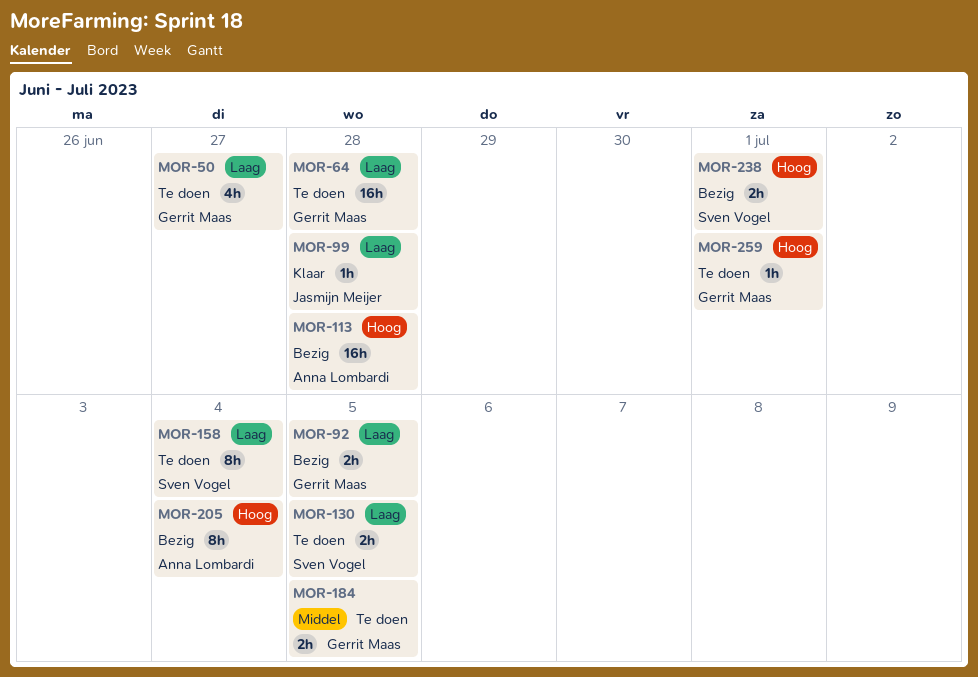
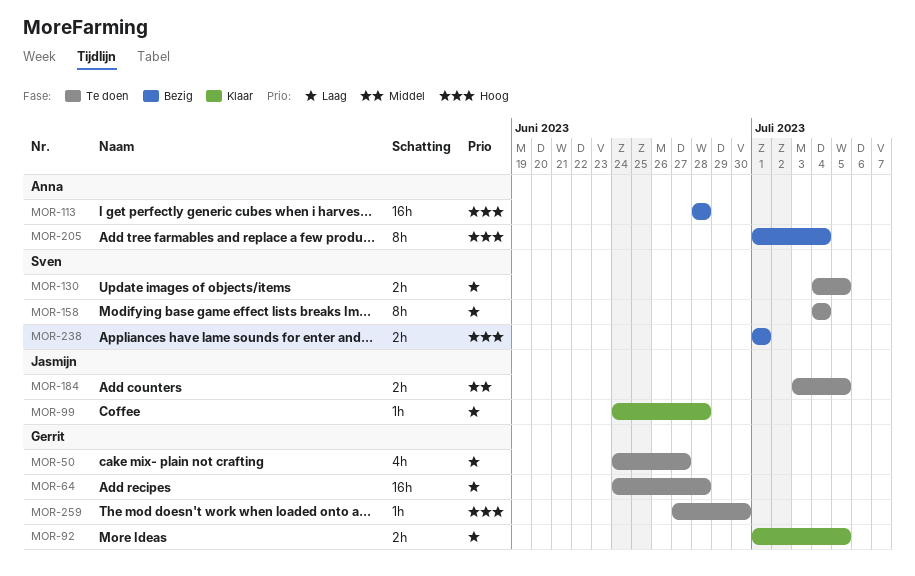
MOR-92, status: Bezig -> Klaar
MOR-184, owner: Gerrit Maas -> Jasmijn Meijer
MOR-259, due: Jul 1 -> Jun 30

